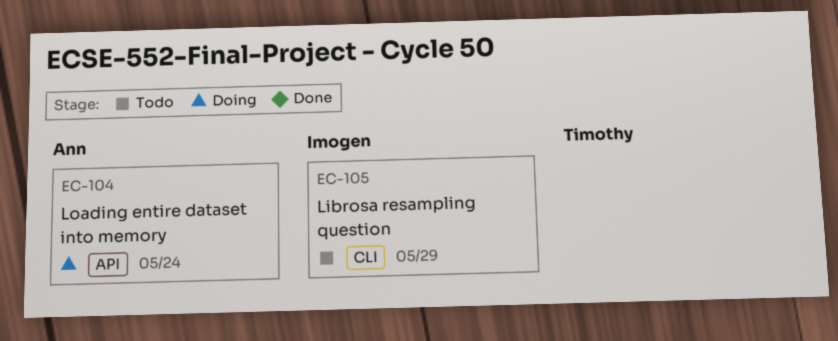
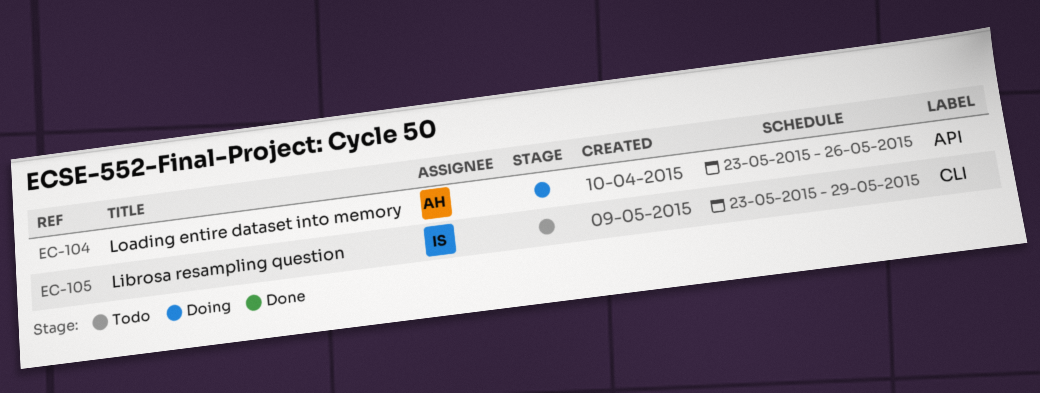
EC-104, due: May 24 -> May 26

